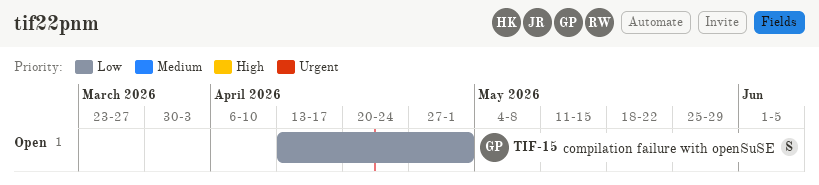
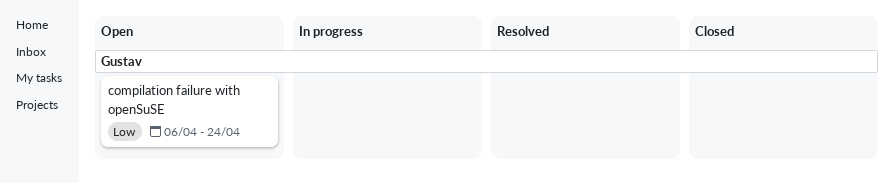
compilation failure with openSuSE, start: Apr 13 -> Apr 6
compilation failure with openSuSE, due: May 1 -> Apr 24

